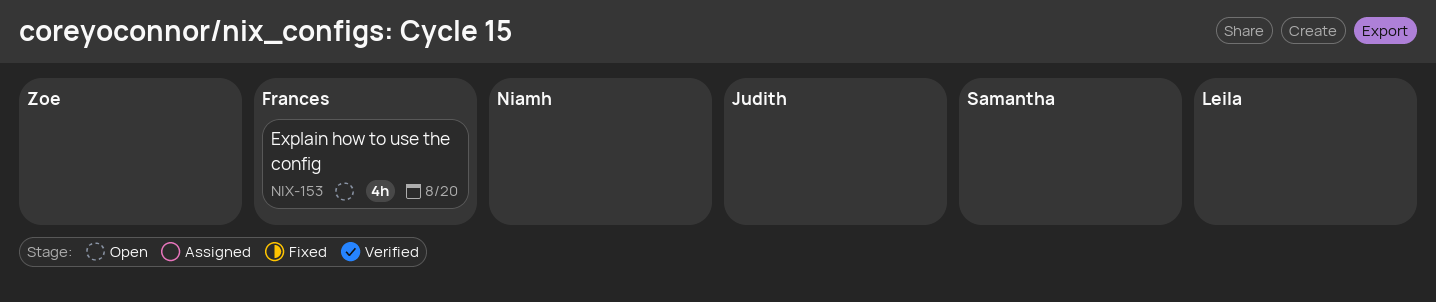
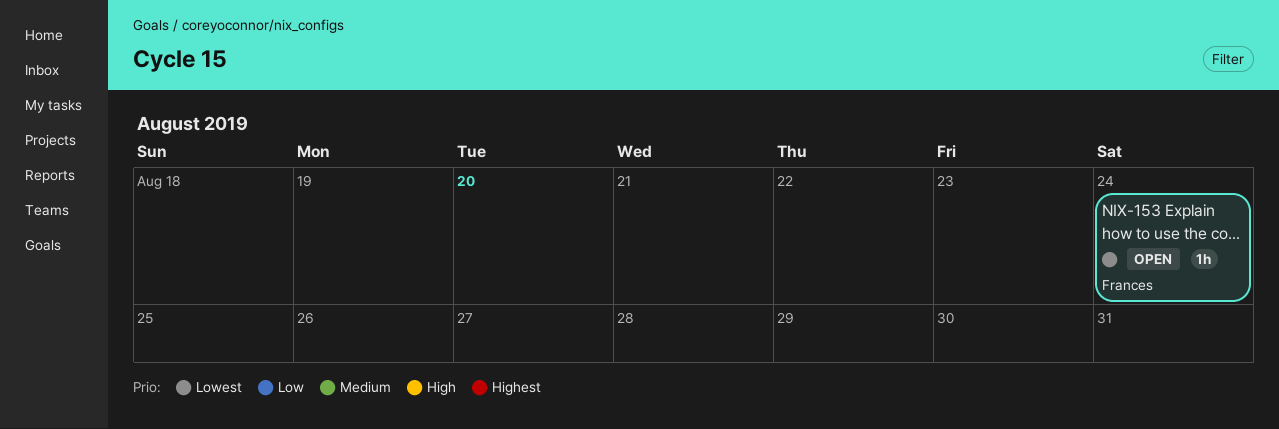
NIX-153, estimate: 4h -> 1h
NIX-153, due: Aug 20 -> Aug 24

